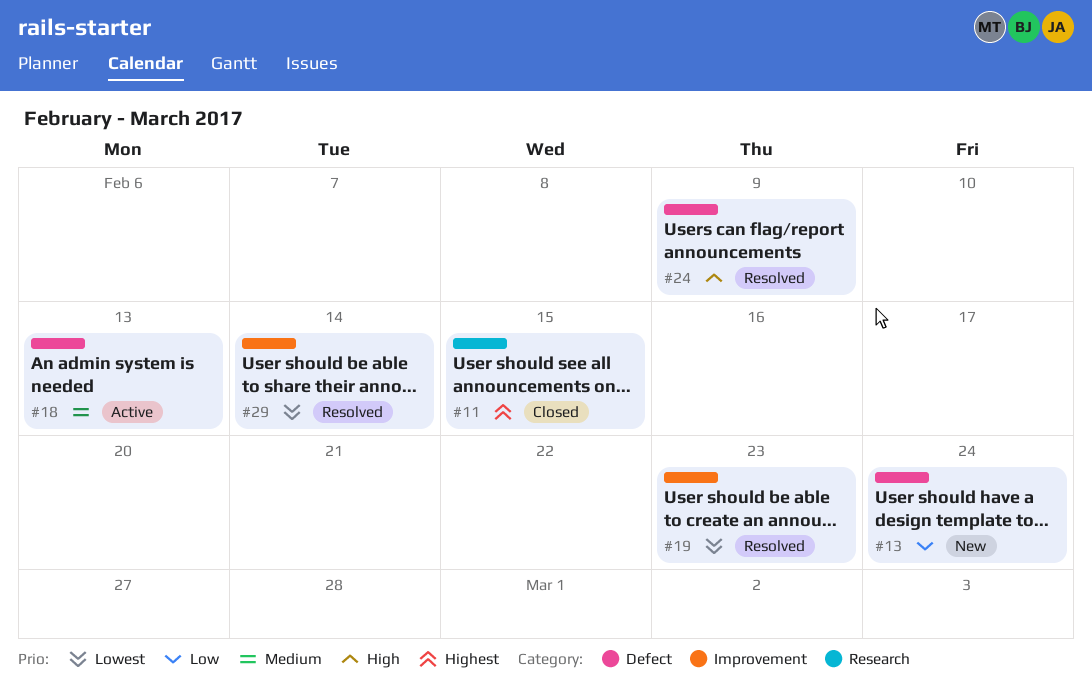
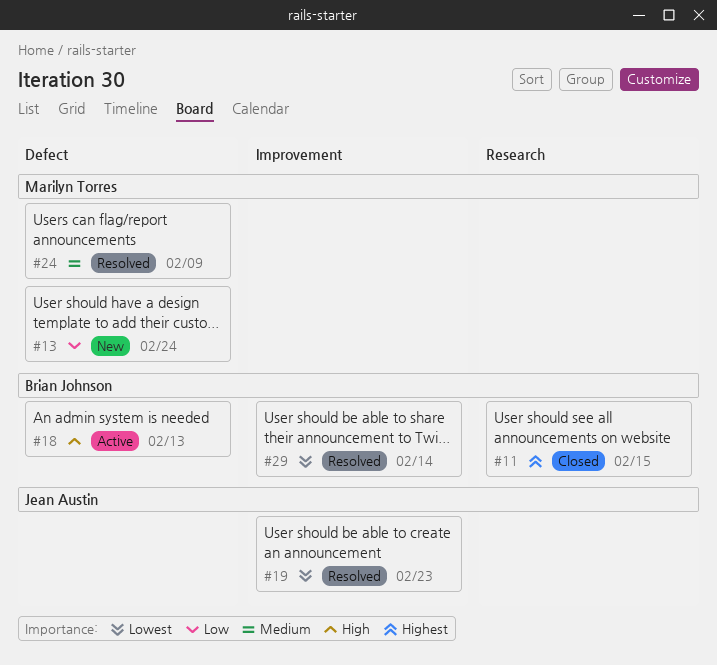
#18, priority: Medium -> High
#24, priority: High -> Medium

